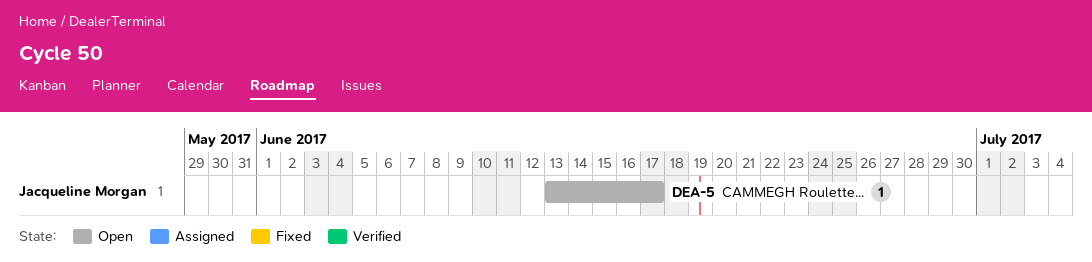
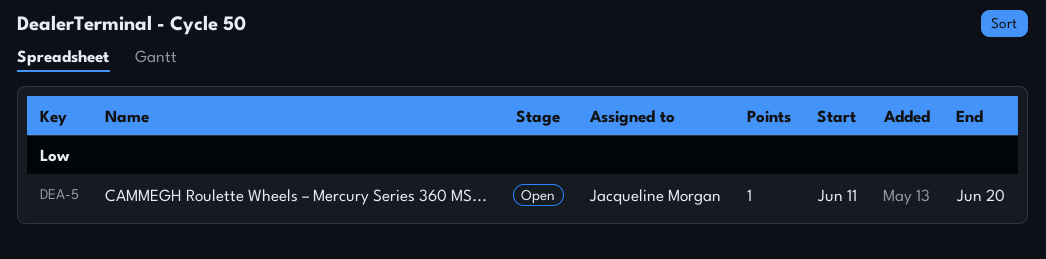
DEA-5, start: Jun 13 -> Jun 11
DEA-5, due: Jun 17 -> Jun 20

